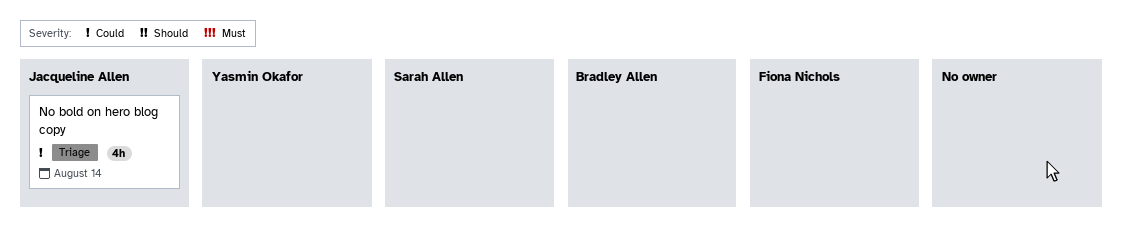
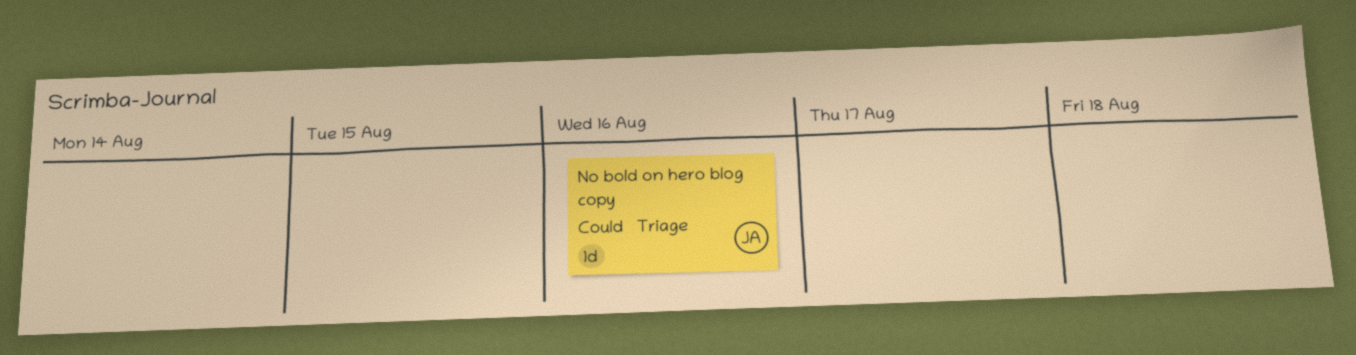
No bold on hero blog copy, estimate: 4h -> 1d
No bold on hero blog copy, due: Aug 14 -> Aug 16

